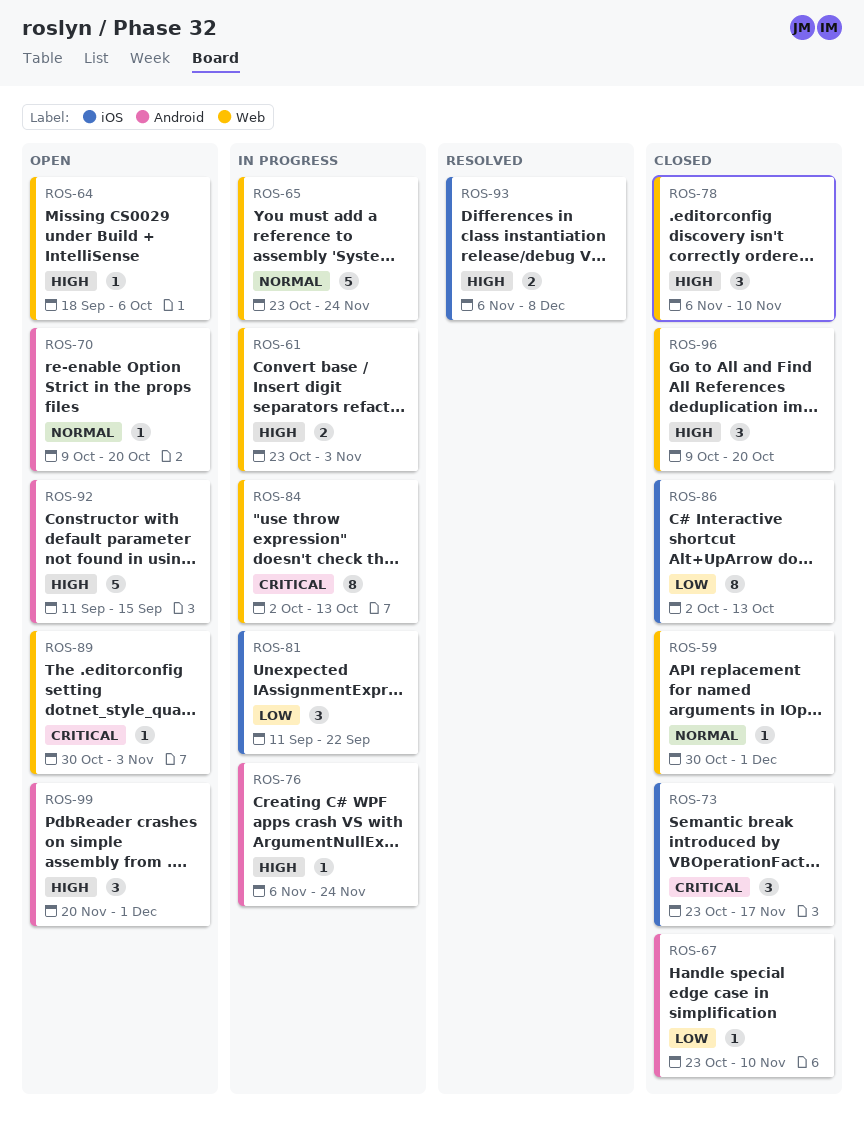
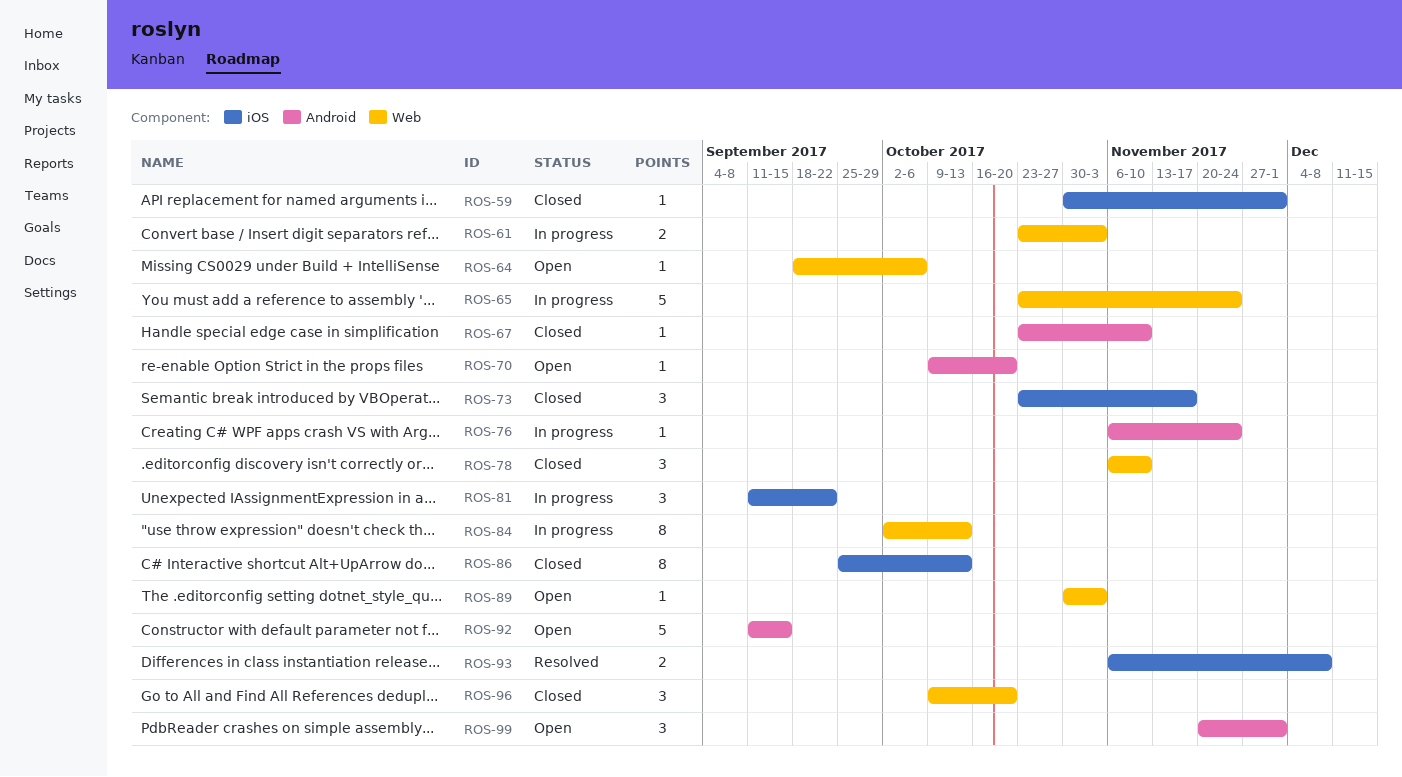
ROS-59, label: Web -> iOS
ROS-86, start: Oct 2 -> Sep 25

